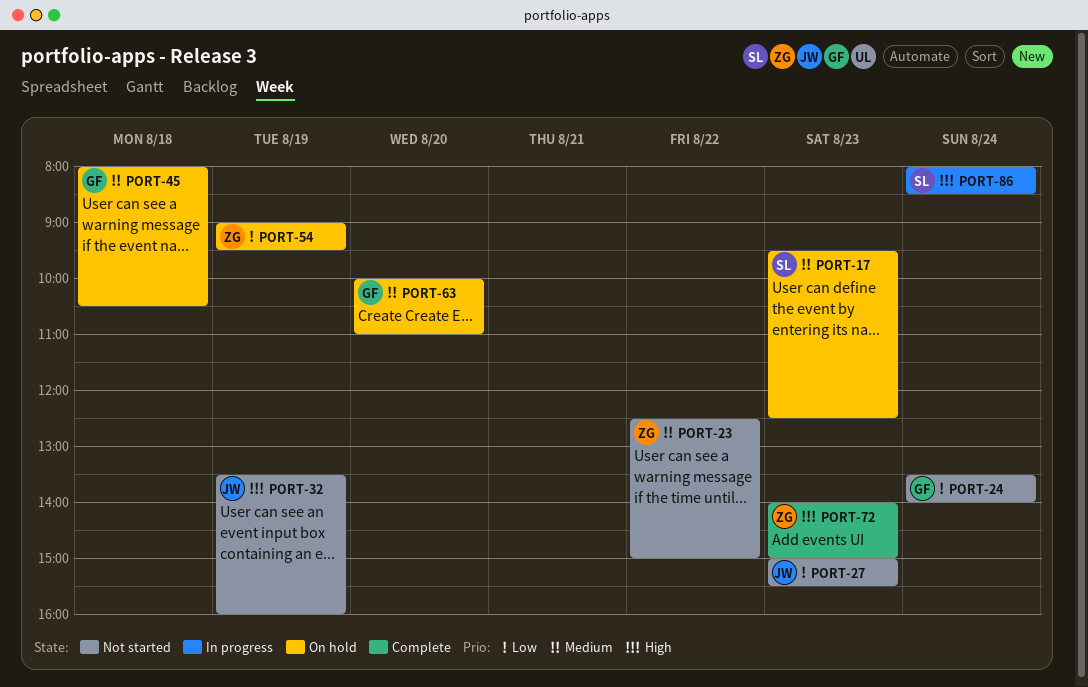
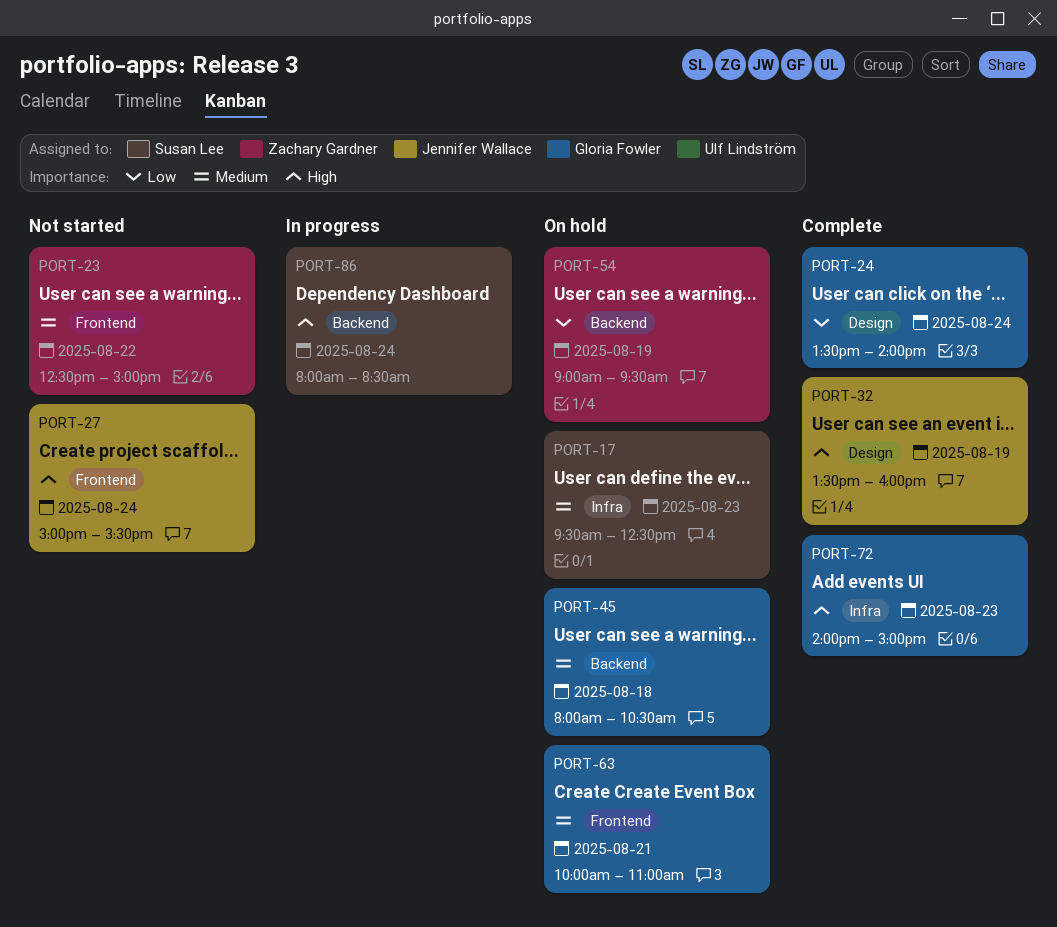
PORT-24, status: Not started -> Complete
PORT-27, priority: Low -> High
PORT-27, day: Aug 23 -> Aug 24
PORT-32, status: Not started -> Complete
PORT-63, day: Aug 20 -> Aug 21
PORT-72, owner: Zachary Gardner -> Gloria Fowler

